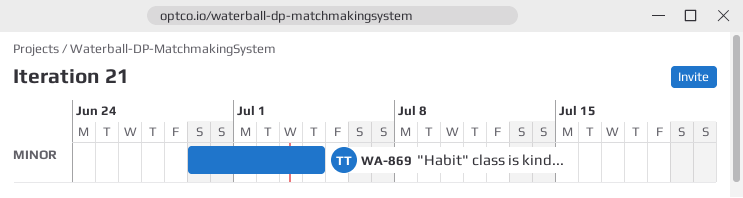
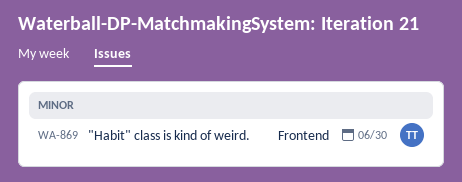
WA-869, due: Jul 4 -> Jun 30

